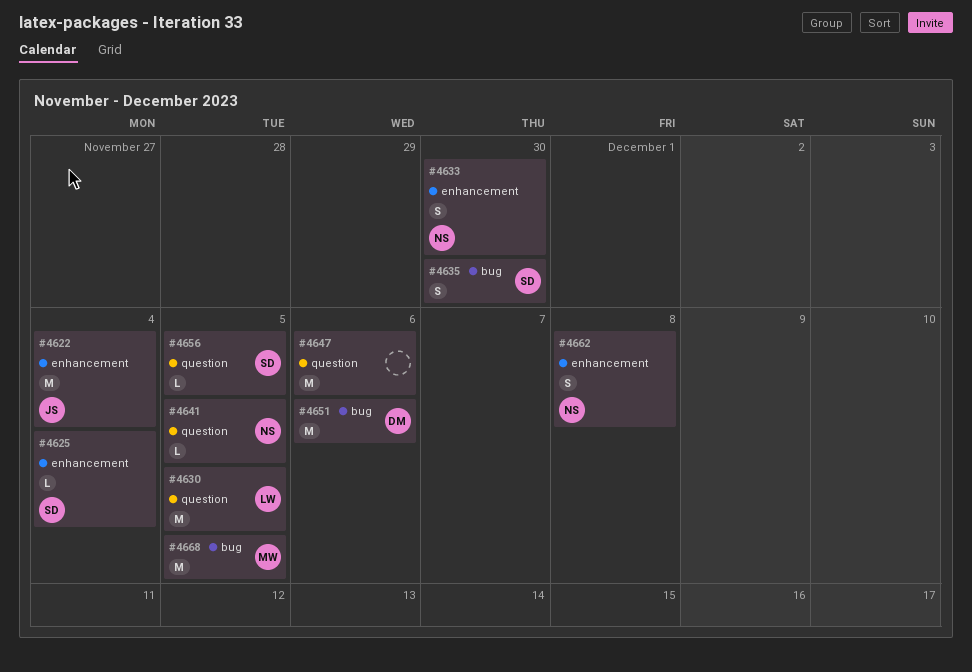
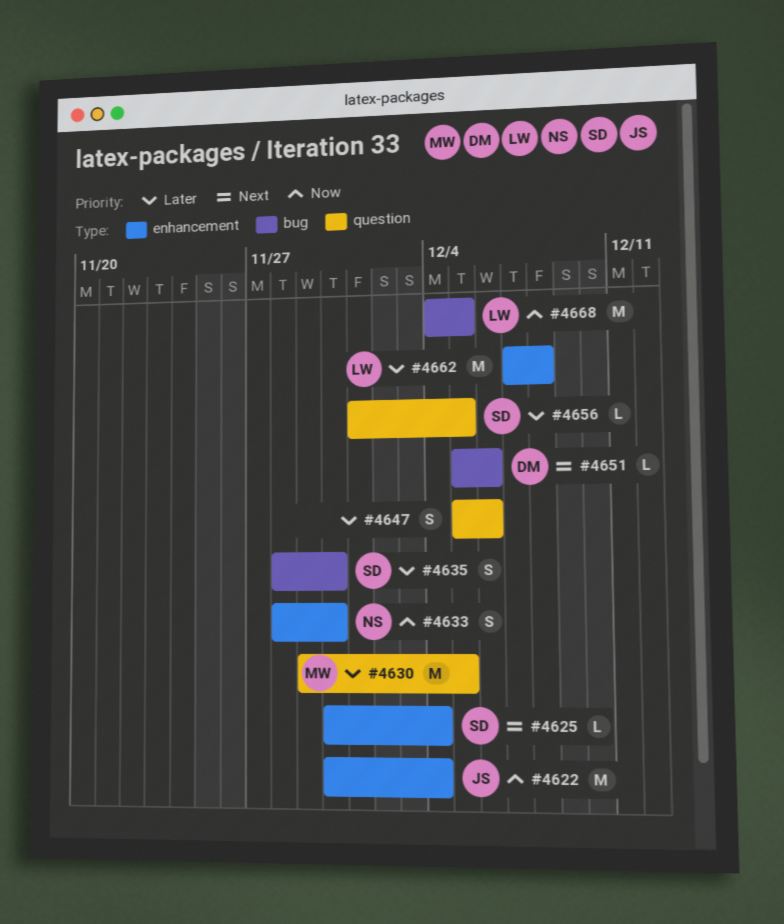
#4630, owner: LW -> MW
#4641: present -> none
#4647, estimate: M -> S
#4651, estimate: M -> L
#4662, owner: NS -> LW
#4662, estimate: S -> M
#4668, owner: MW -> LW

